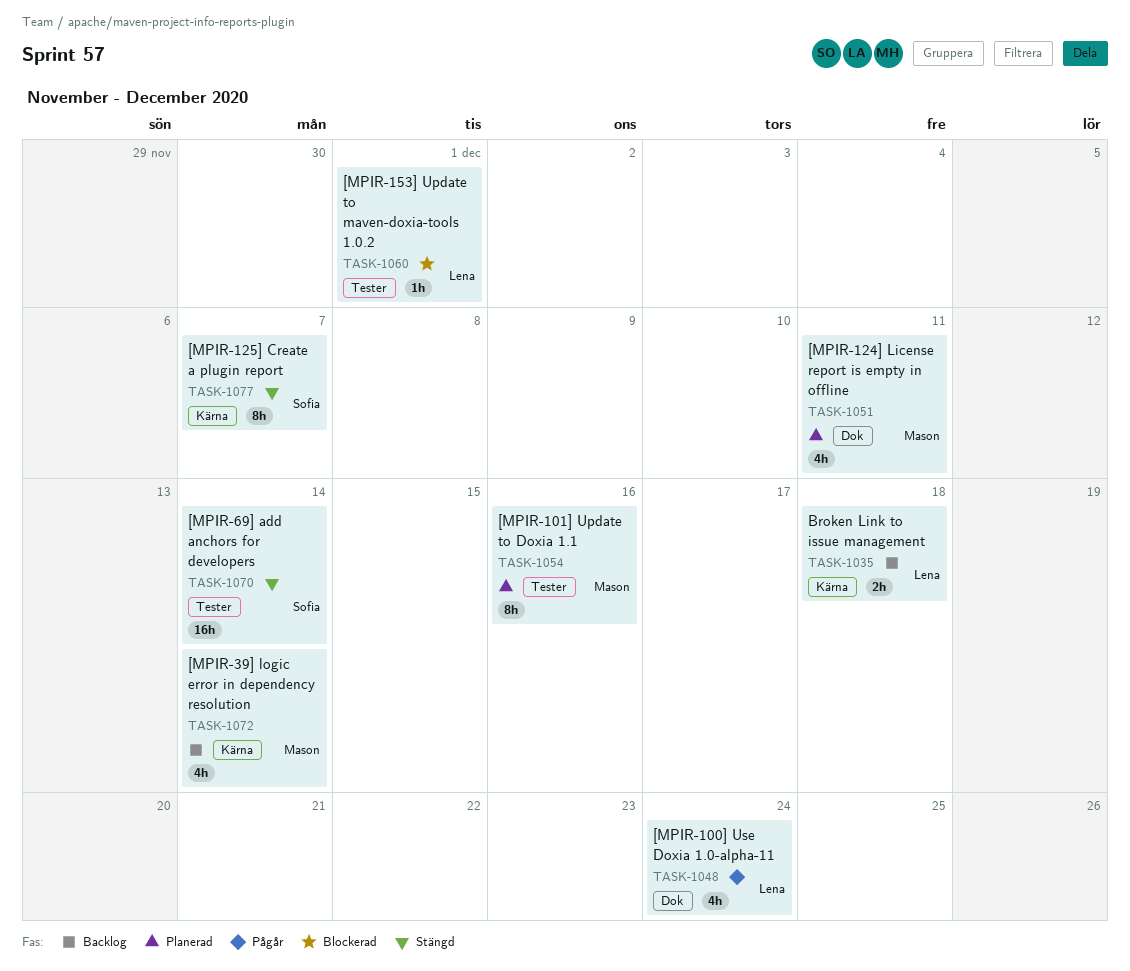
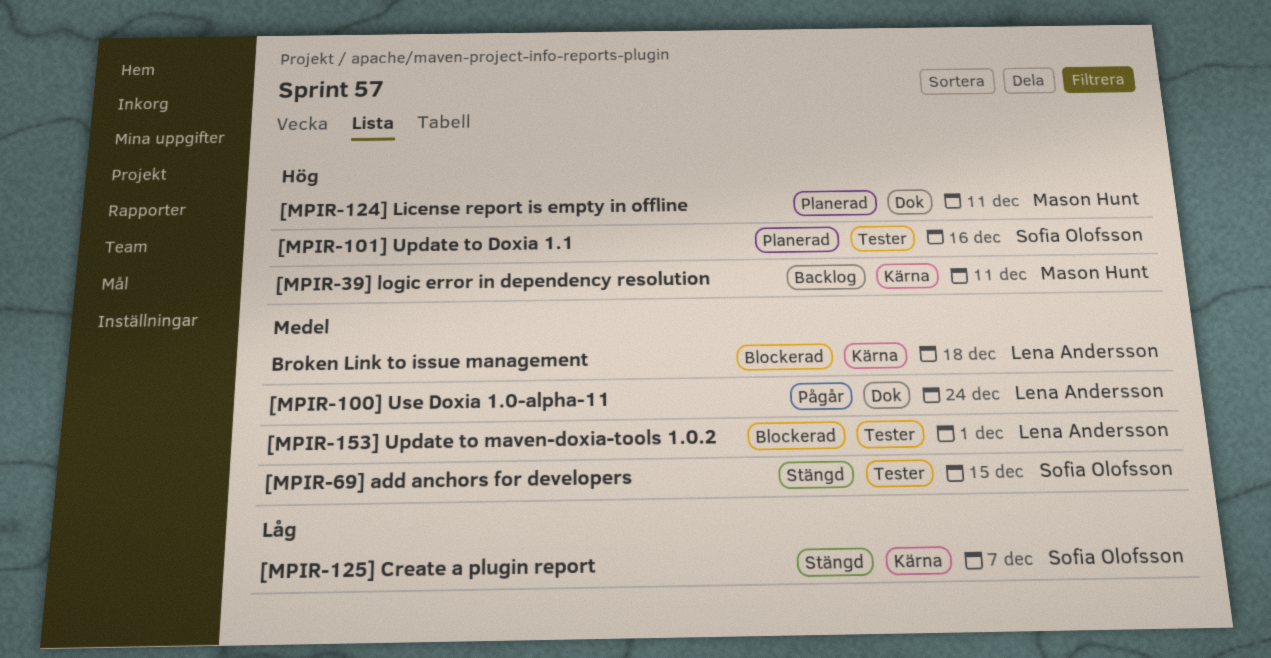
[MPIR-101] Update to Doxia 1.1, owner: Mason Hunt -> Sofia Olofsson
[MPIR-39] logic error in dependency resolution, due: Dec 14 -> Dec 11
[MPIR-69] add anchors for developers, due: Dec 14 -> Dec 15
Broken Link to issue management, status: Backlog -> Blockerad

